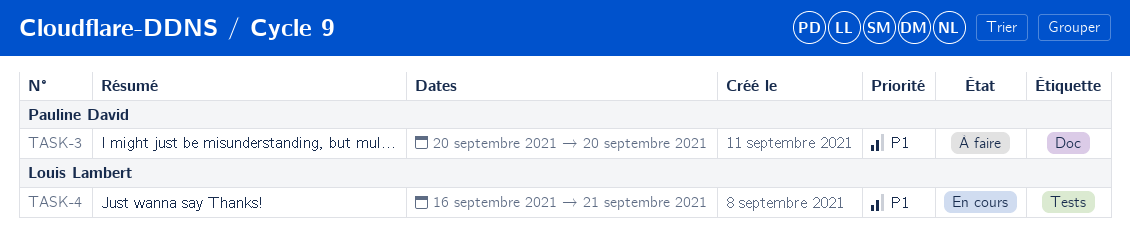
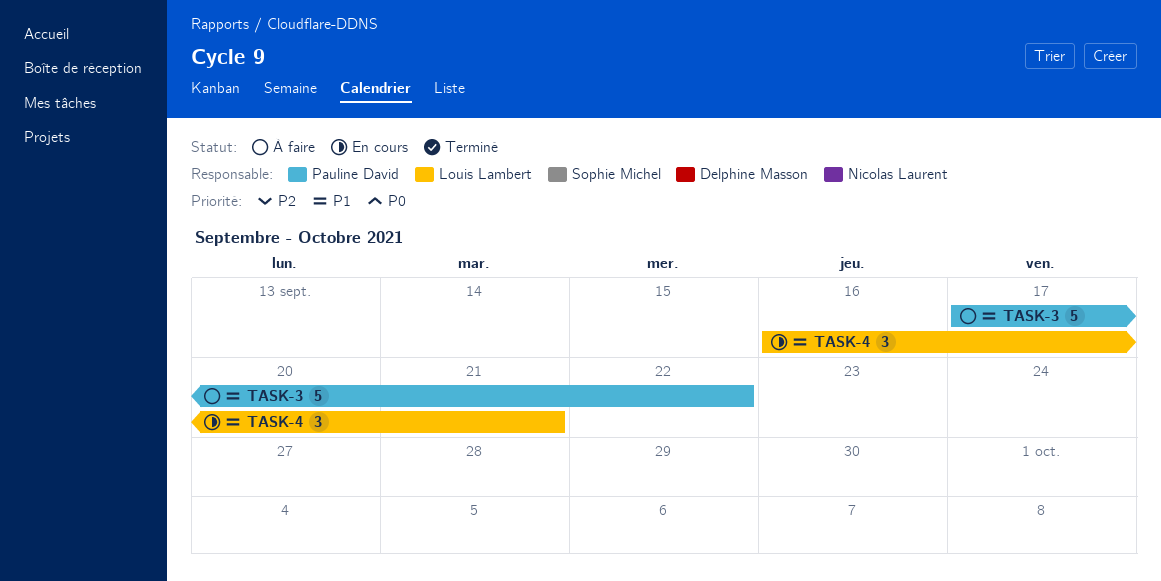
TASK-3, start: Sep 20 -> Sep 17
TASK-3, due: Sep 20 -> Sep 22

